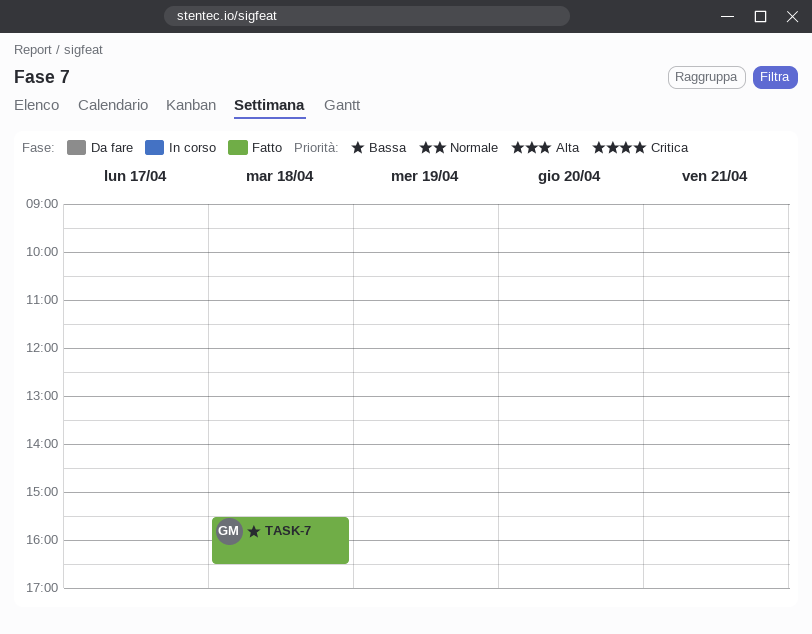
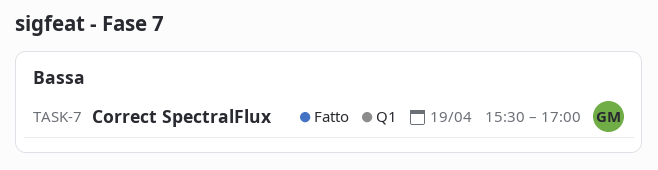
TASK-7, day: Apr 18 -> Apr 19
TASK-7, ends: 16:30 -> 17:00

